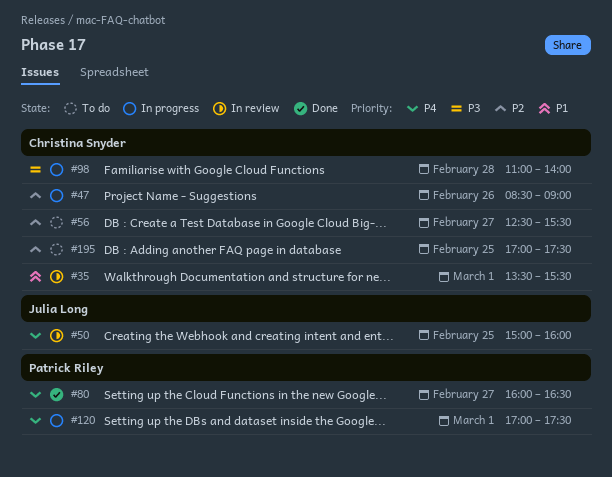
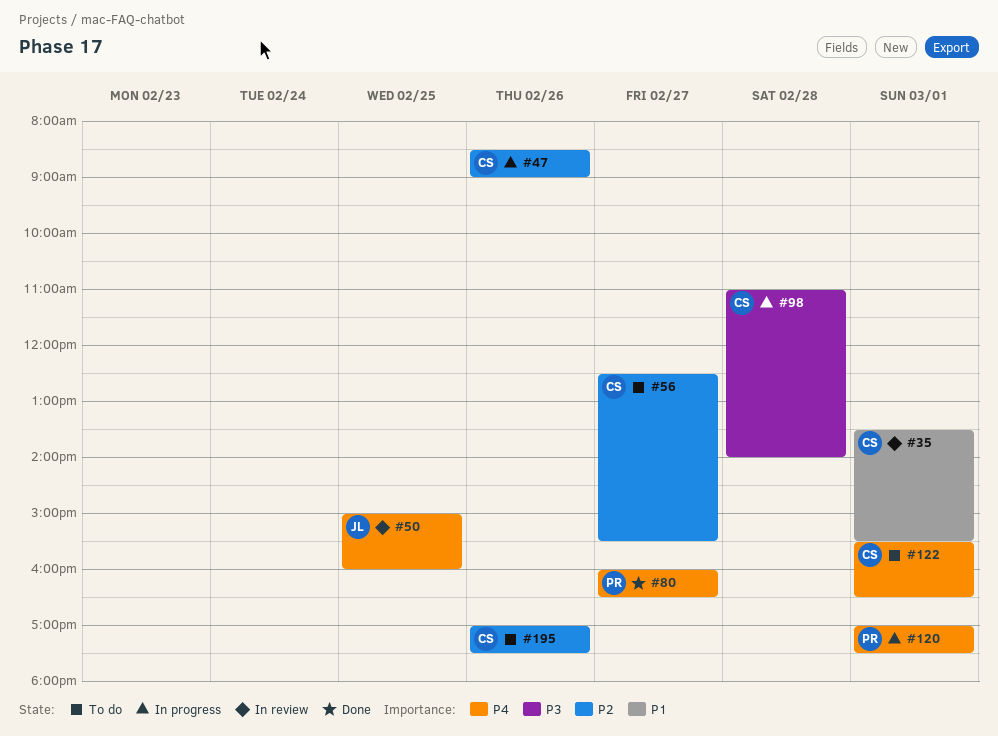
#122: none -> present
#195, day: Feb 25 -> Feb 26

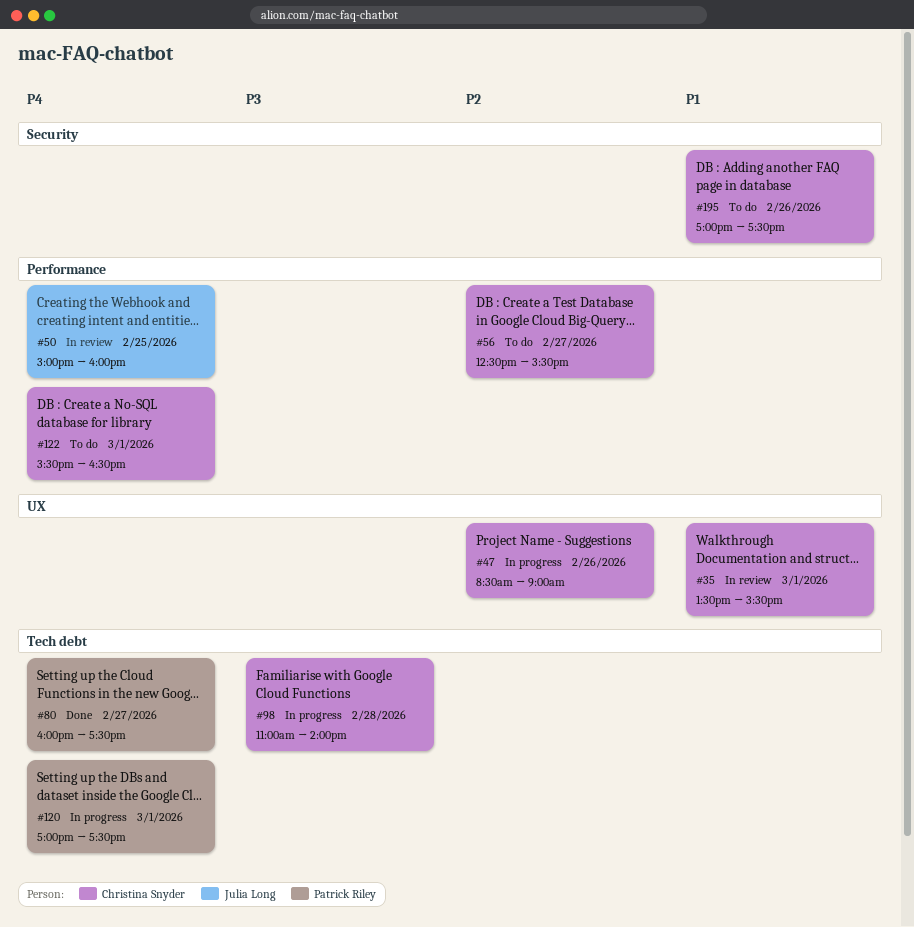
#80, ends: 16:30 -> 17:30
#195, priority: P2 -> P1

